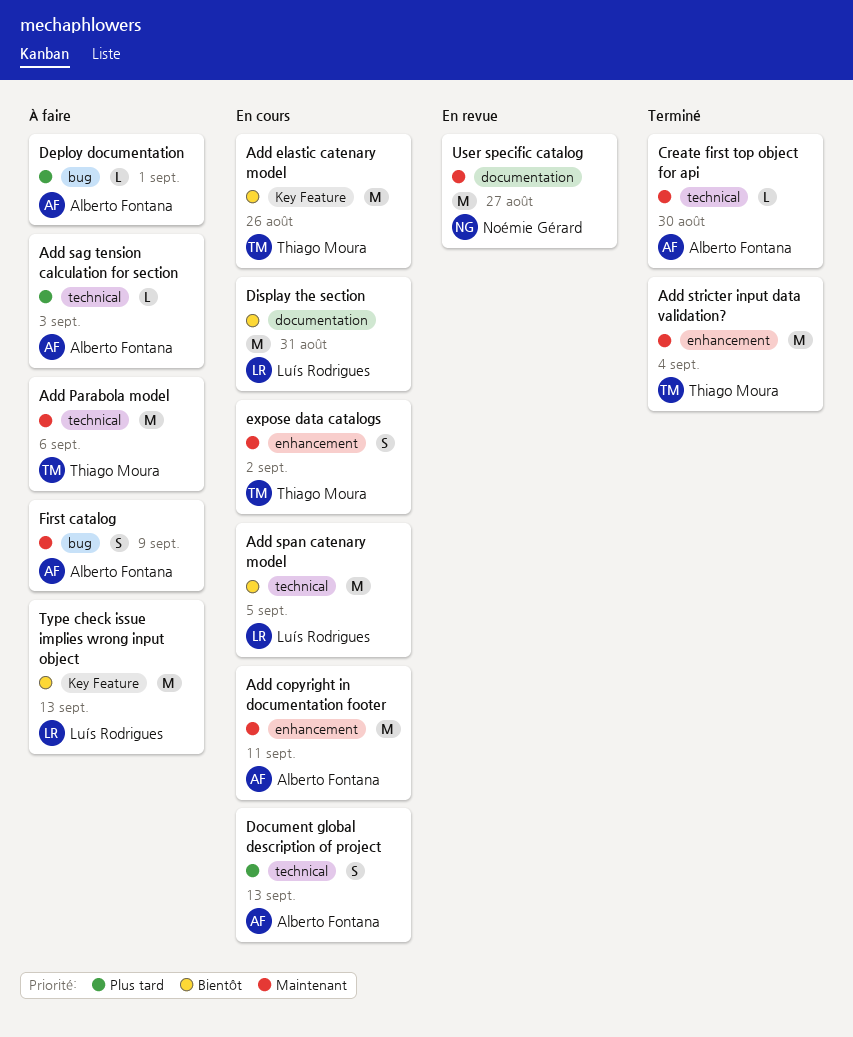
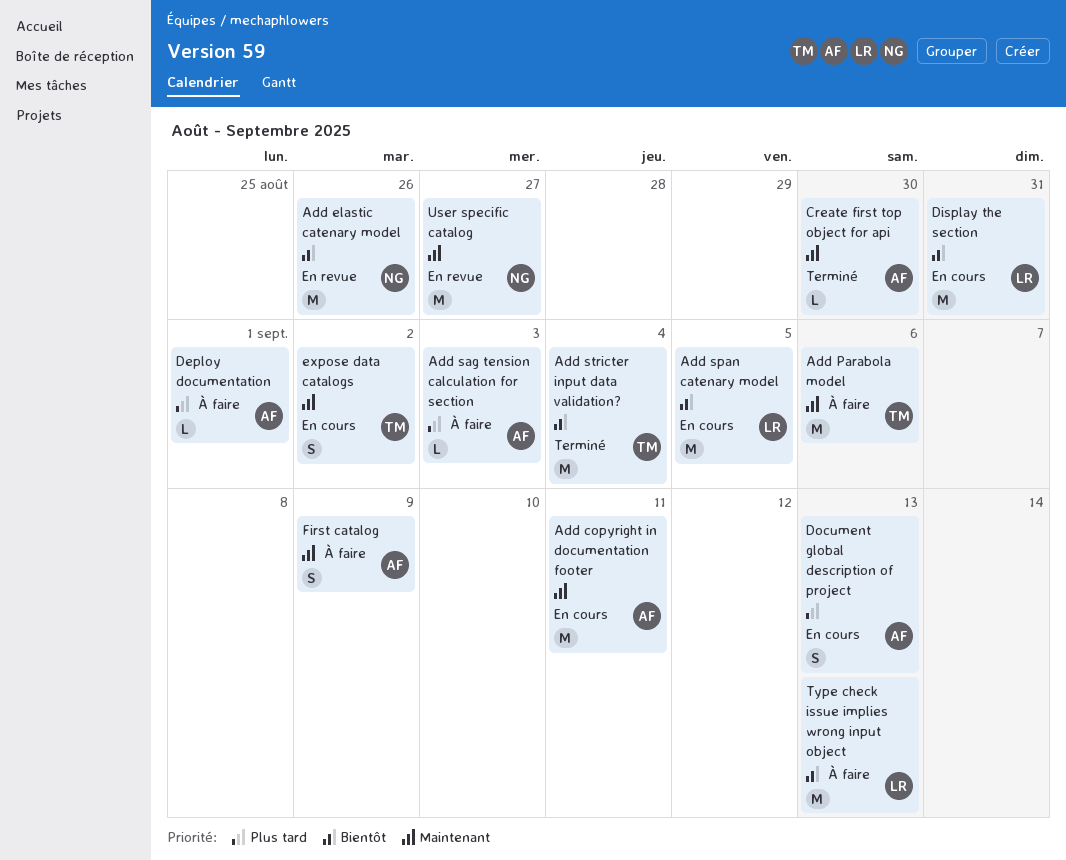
Add elastic catenary model, status: En cours -> En revue
Add elastic catenary model, owner: Thiago Moura -> Noémie Gérard
Add stricter input data validation?, priority: Maintenant -> Bientôt

